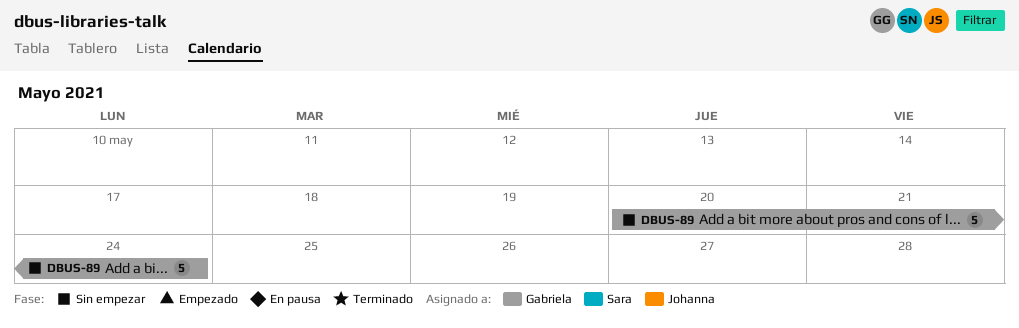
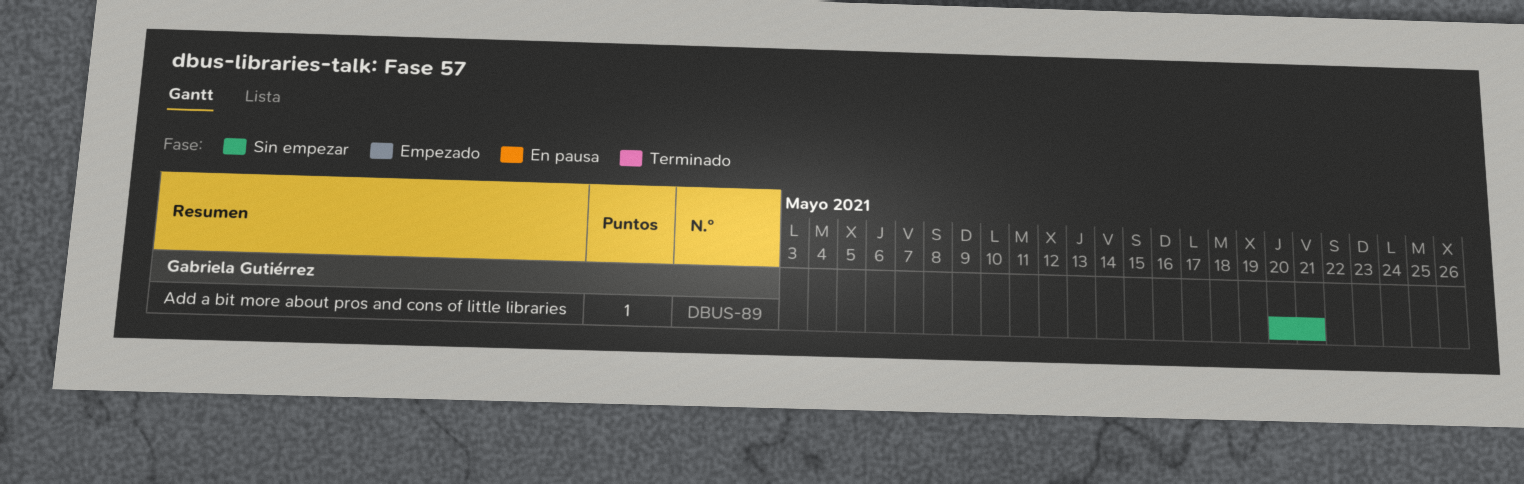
DBUS-89, estimate: 5 -> 1
DBUS-89, due: May 24 -> May 21

